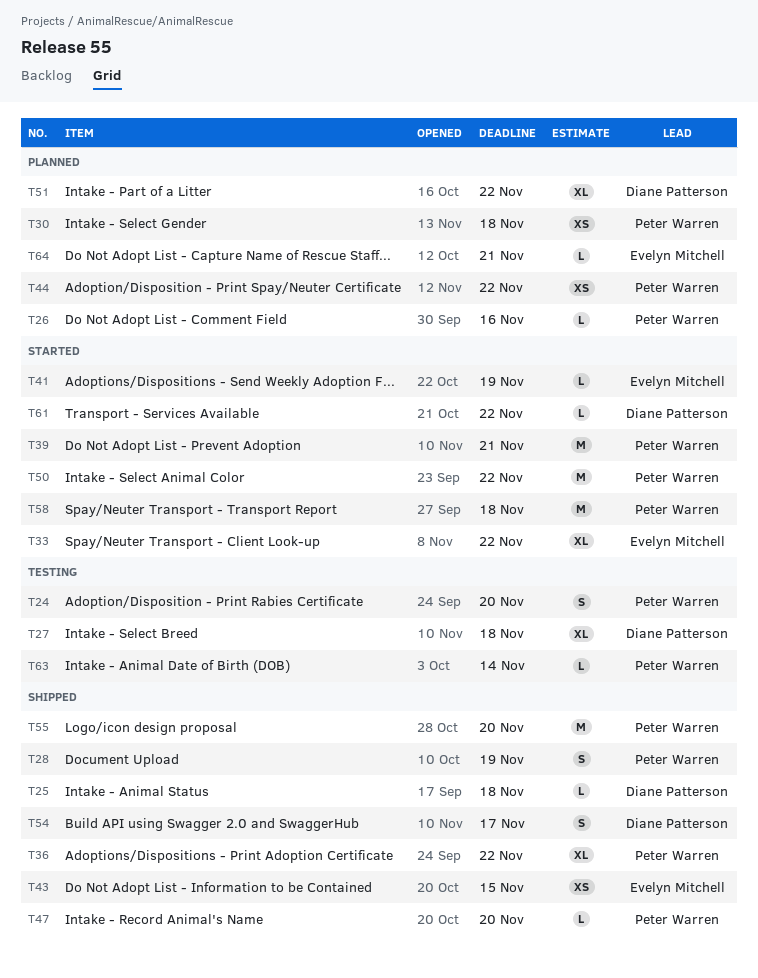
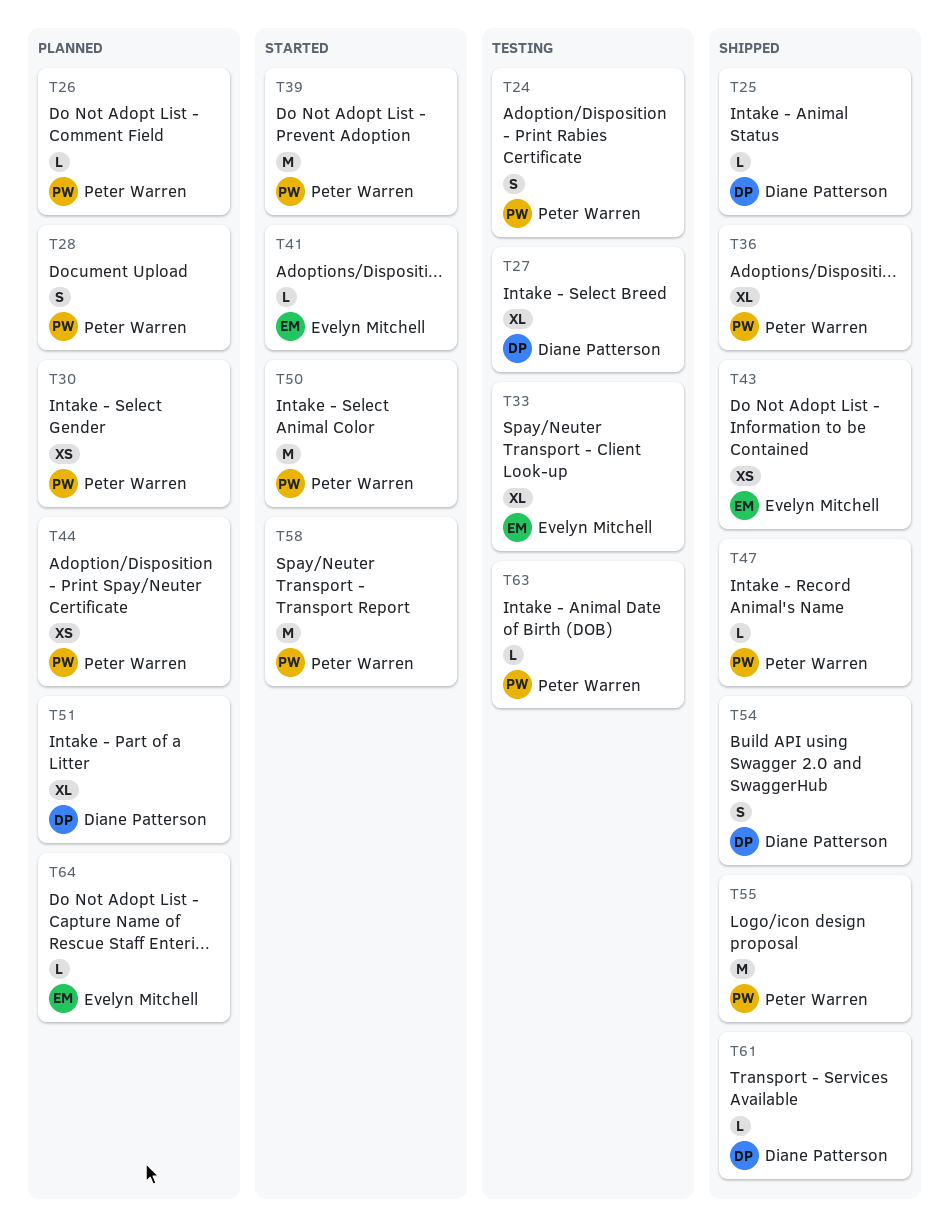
T28, status: Shipped -> Planned
T33, status: Started -> Testing
T61, status: Started -> Shipped

